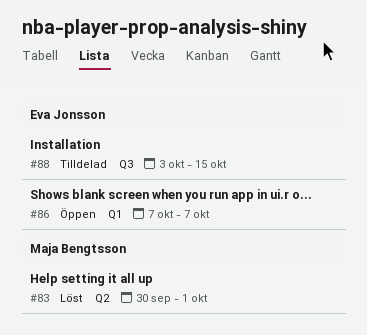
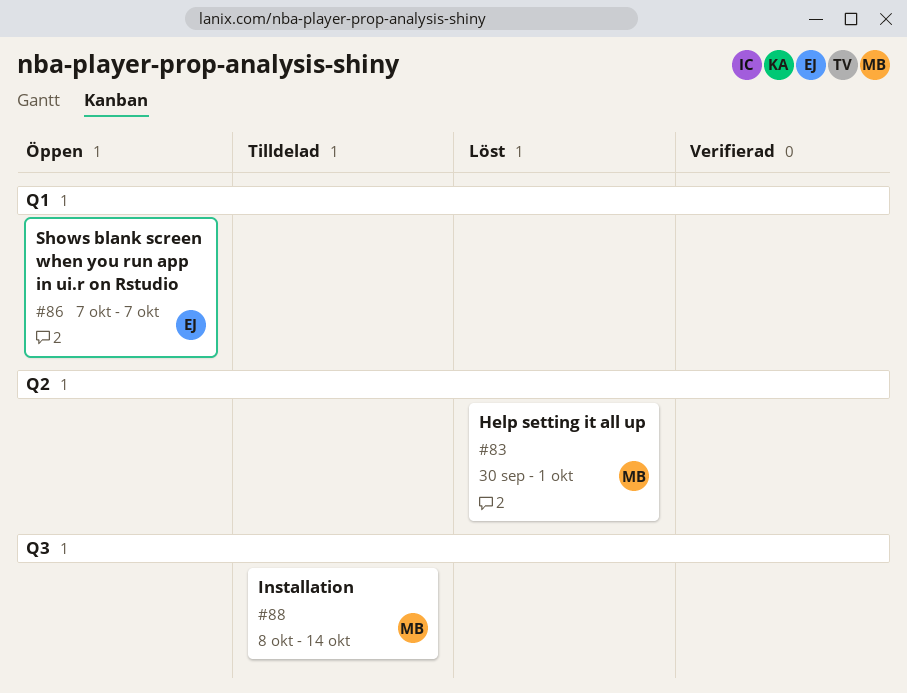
#88, owner: Eva Jonsson -> Maja Bengtsson
#88, start: Oct 3 -> Oct 8
#88, due: Oct 15 -> Oct 14

